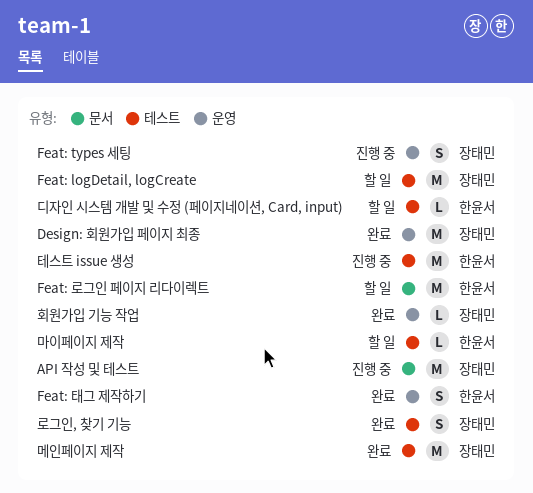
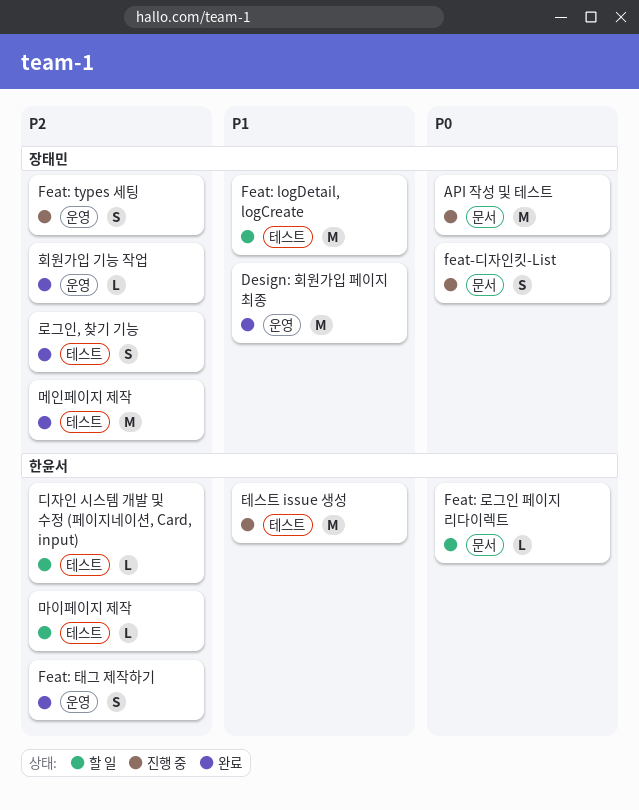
feat-디자인킷-List: none -> present
Feat: 로그인 페이지 리다이렉트, estimate: M -> L

